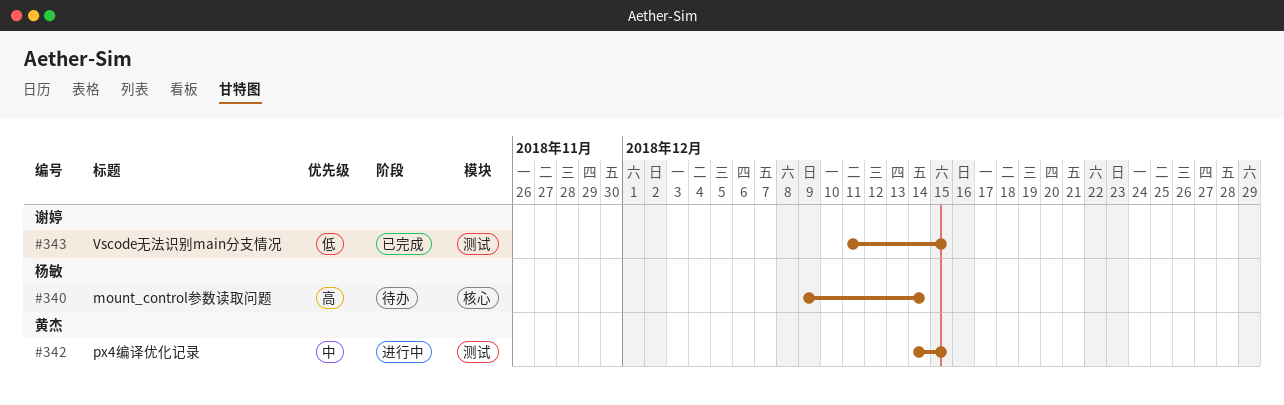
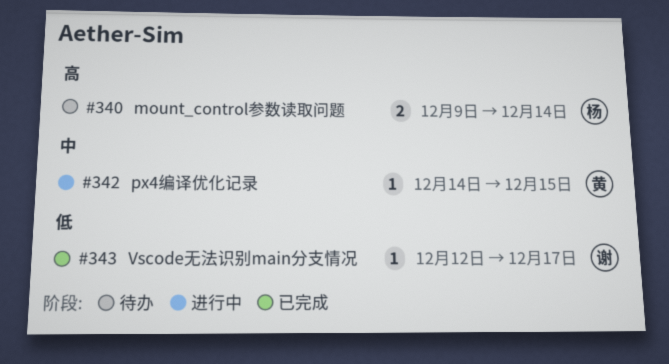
#343, start: Dec 11 -> Dec 12
#343, due: Dec 15 -> Dec 17

